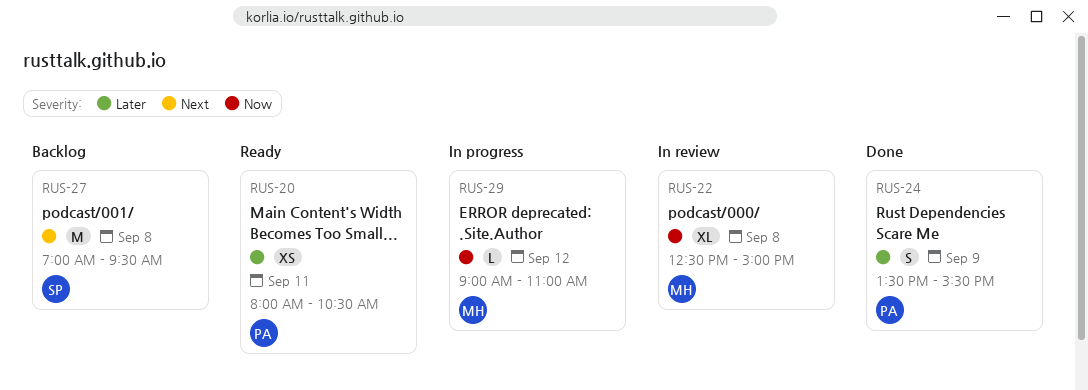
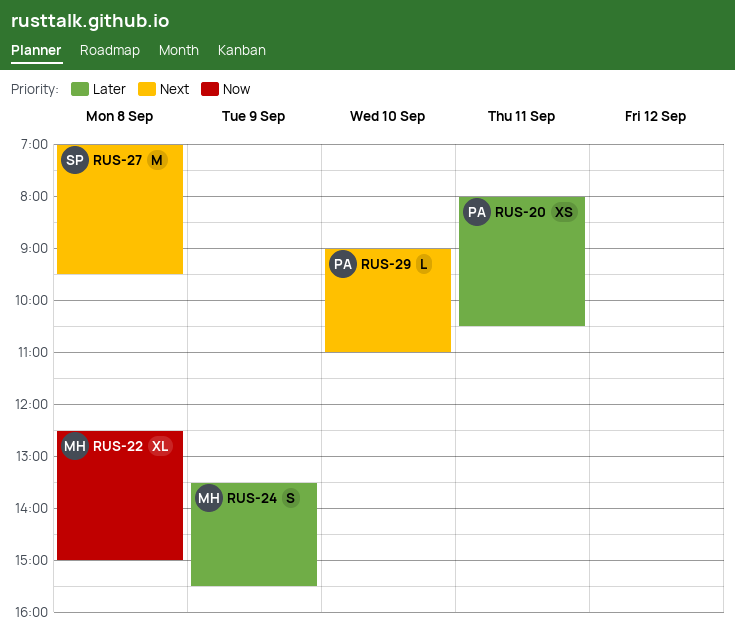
RUS-24, owner: PA -> MH
RUS-29, owner: MH -> PA
RUS-29, priority: Now -> Next
RUS-29, day: Sep 12 -> Sep 10

